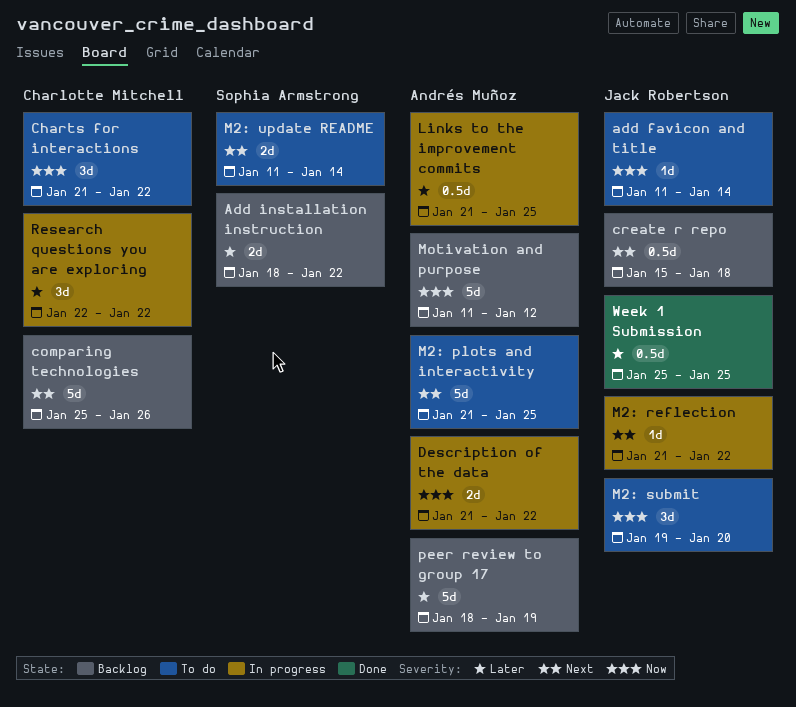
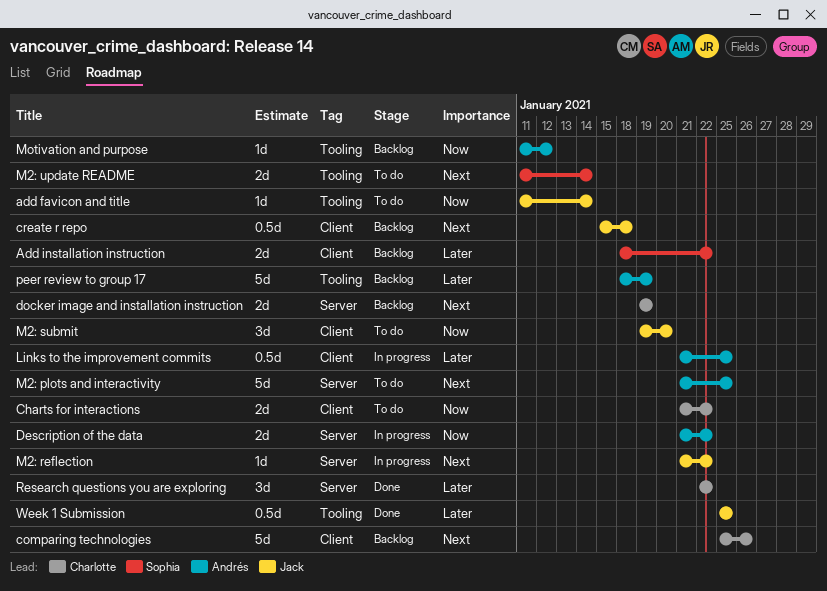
Charts for interactions, estimate: 3d -> 2d
docker image and installation instruction: none -> present
Motivation and purpose, estimate: 5d -> 1d
Research questions you are exploring, status: In progress -> Done

